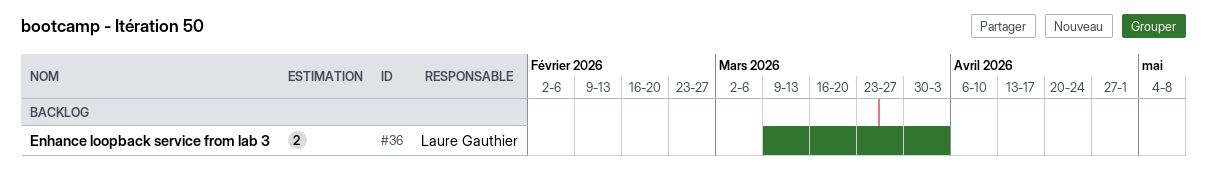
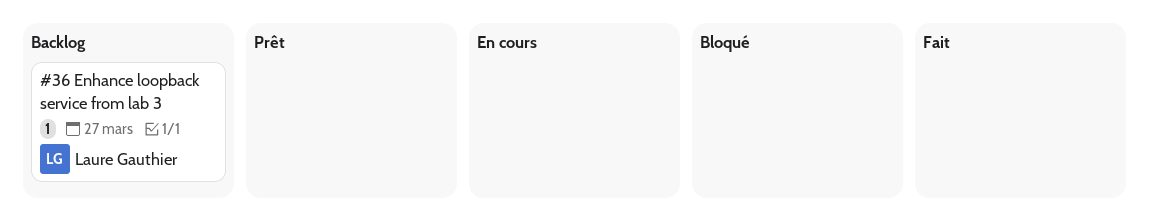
#36, estimate: 2 -> 1
#36, due: Apr 3 -> Mar 27

